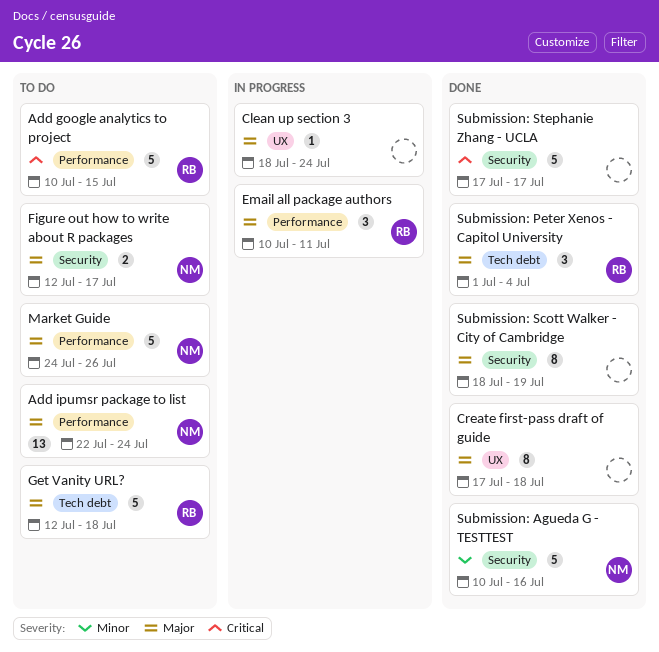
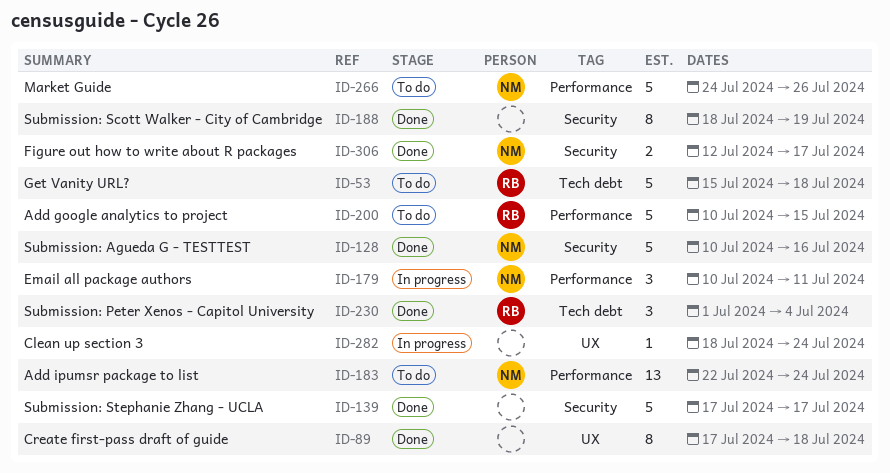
Email all package authors, owner: RB -> NM
Figure out how to write about R packages, status: To do -> Done
Get Vanity URL?, start: Jul 12 -> Jul 15

